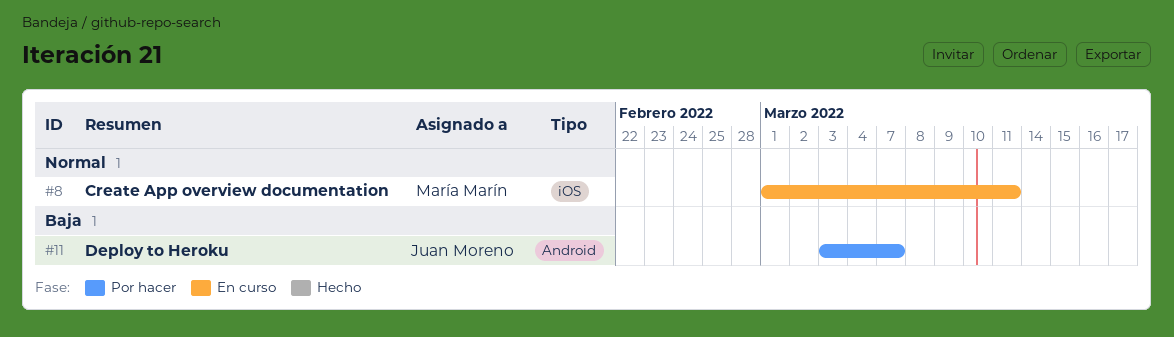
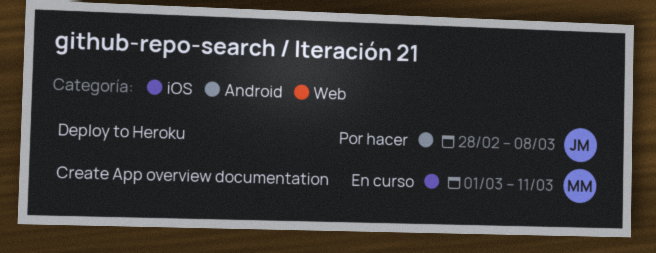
Deploy to Heroku, start: Mar 3 -> Feb 28
Deploy to Heroku, due: Mar 7 -> Mar 8

